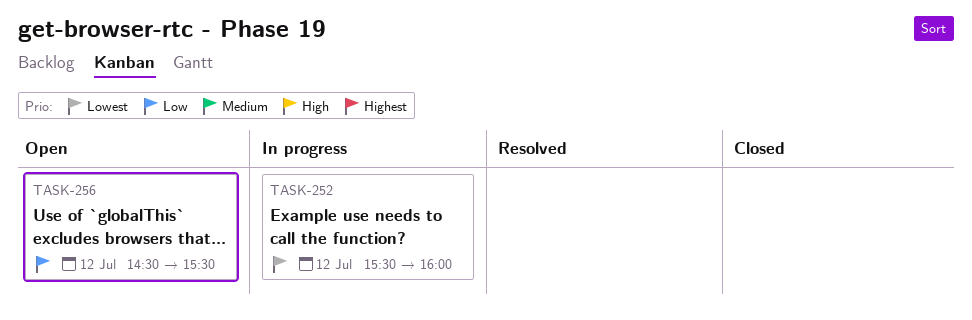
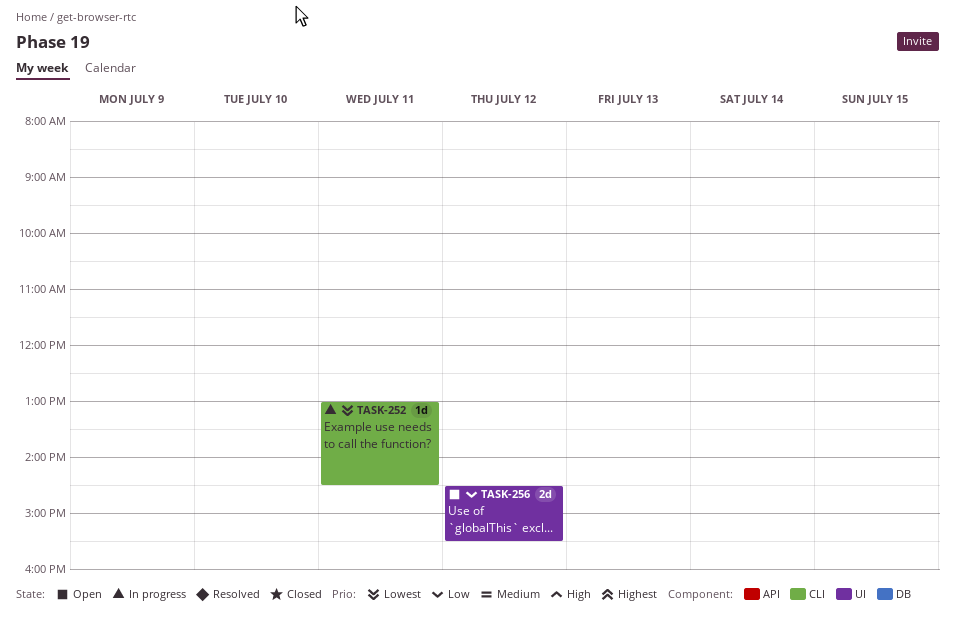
TASK-252, day: Jul 12 -> Jul 11
TASK-252, begins: 15:30 -> 13:00
TASK-252, ends: 16:00 -> 14:30

